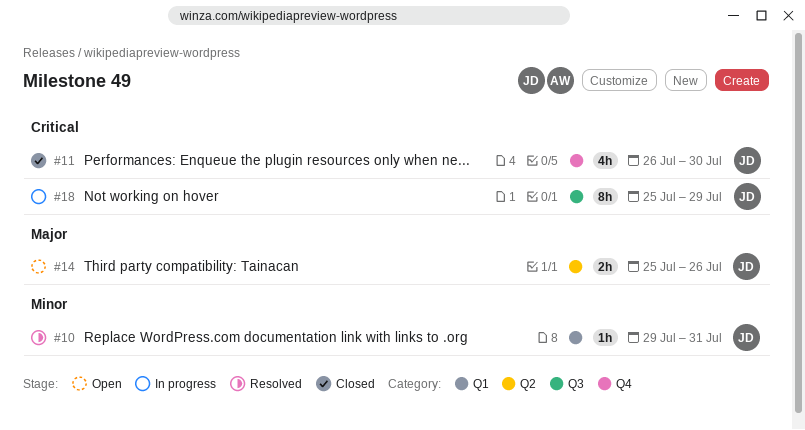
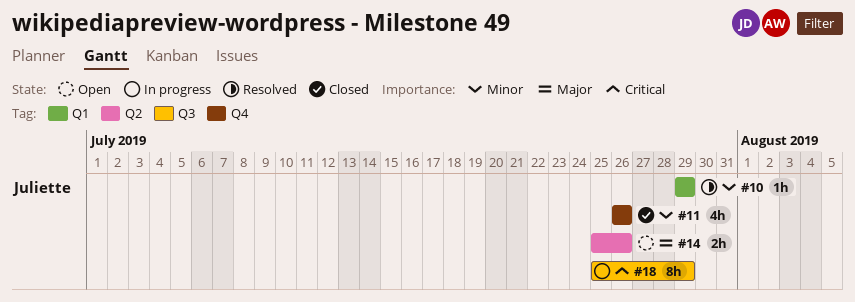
#10, due: Jul 31 -> Jul 29
#11, priority: Critical -> Minor
#11, due: Jul 30 -> Jul 26

